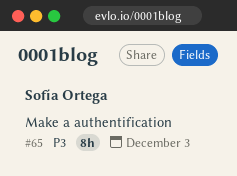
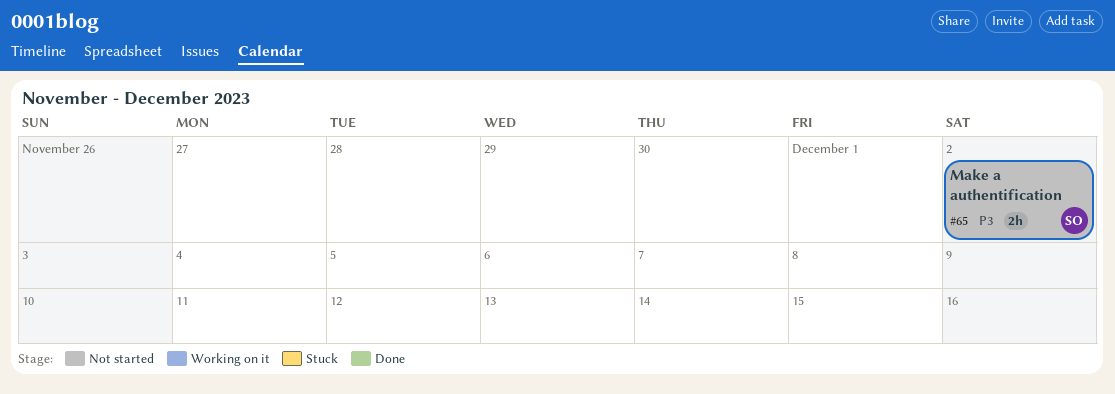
#65, estimate: 8h -> 2h
#65, due: Dec 3 -> Dec 2

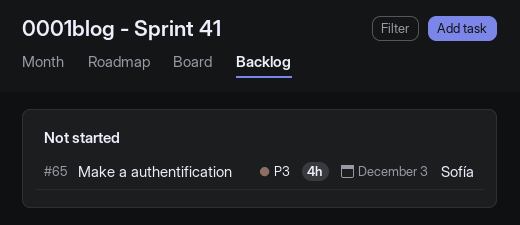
#65, estimate: 2h -> 4h
#65, due: Dec 2 -> Dec 3

